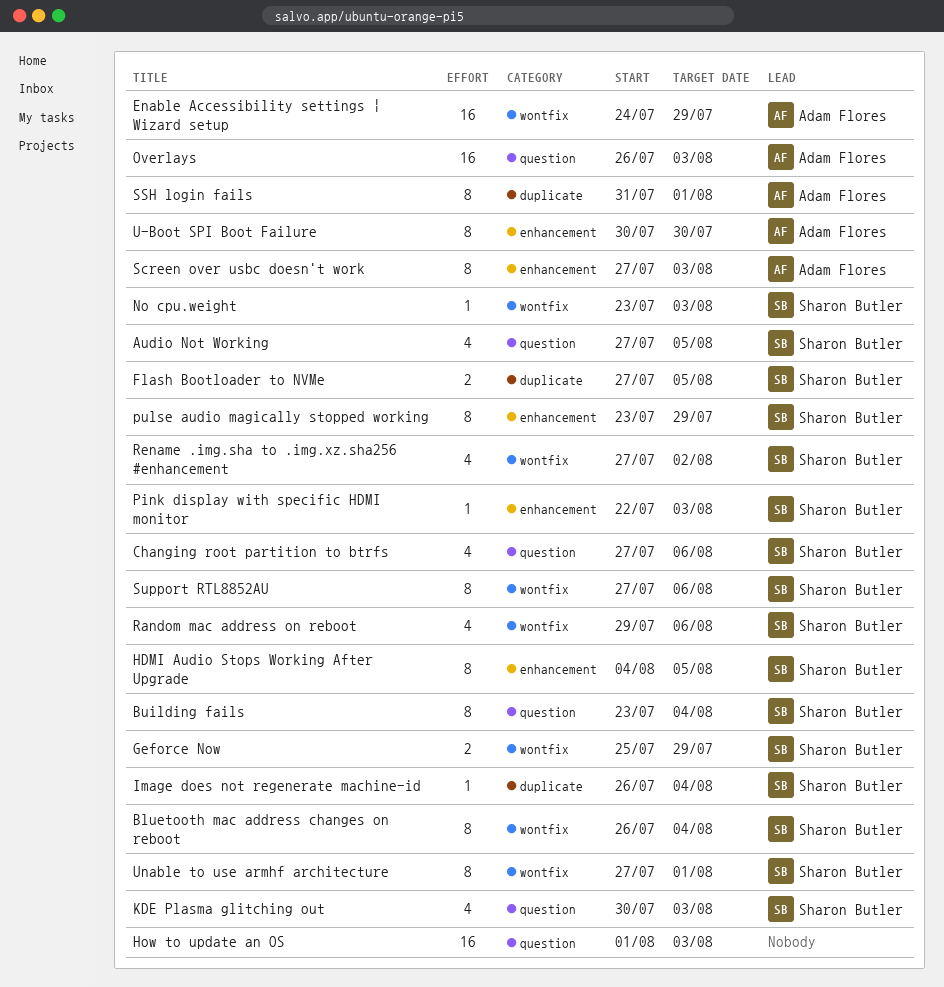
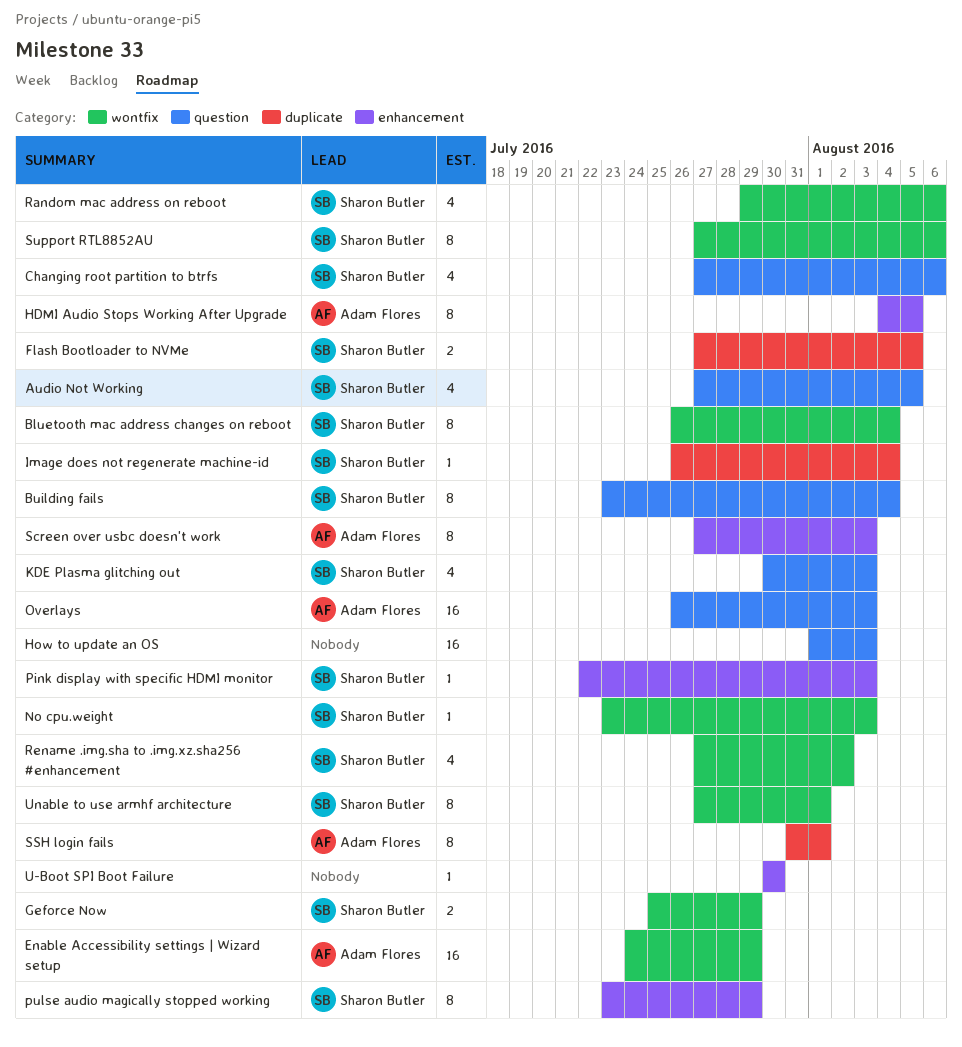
HDMI Audio Stops Working After Upgrade, owner: Sharon Butler -> Adam Flores
U-Boot SPI Boot Failure, owner: Adam Flores -> none
U-Boot SPI Boot Failure, estimate: 8 -> 1

